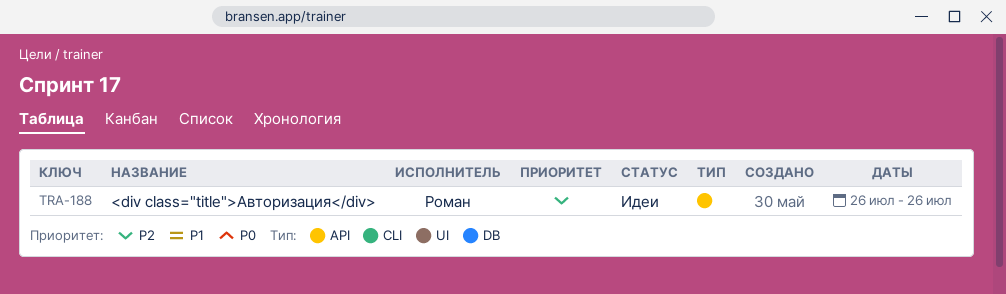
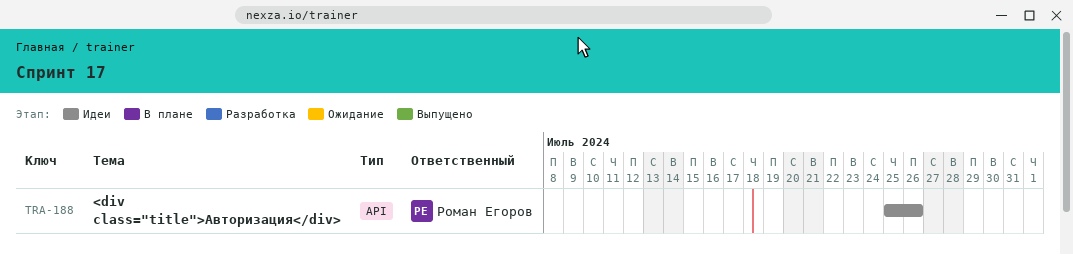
TRA-188, start: Jul 26 -> Jul 25

